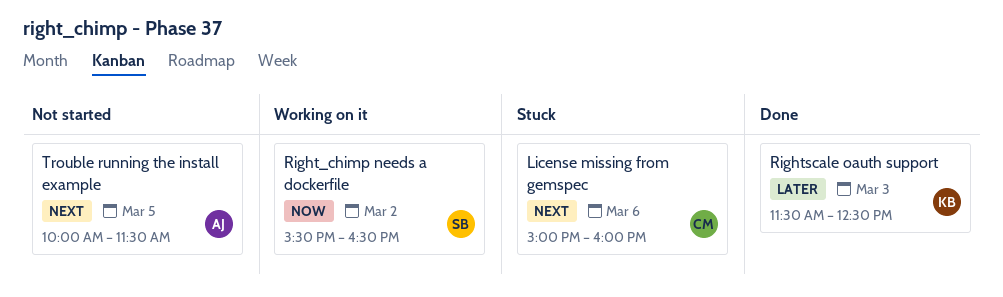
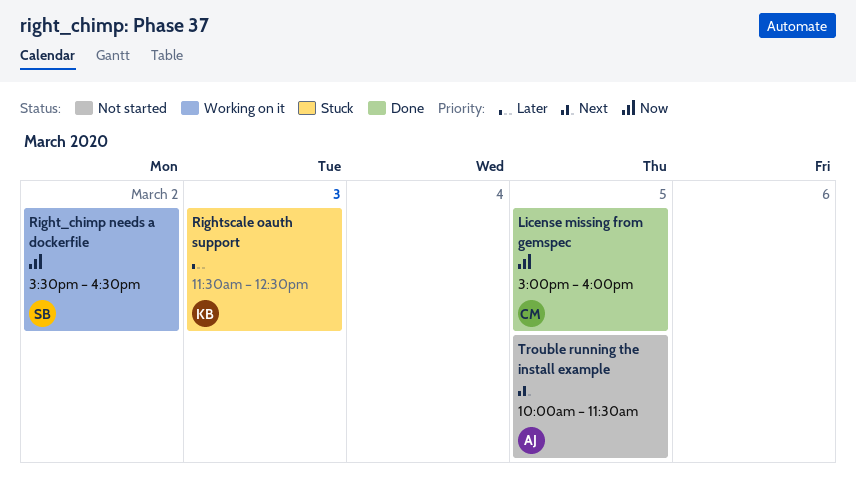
License missing from gemspec, status: Stuck -> Done
License missing from gemspec, priority: Next -> Now
License missing from gemspec, day: Mar 6 -> Mar 5
Rightscale oauth support, status: Done -> Stuck

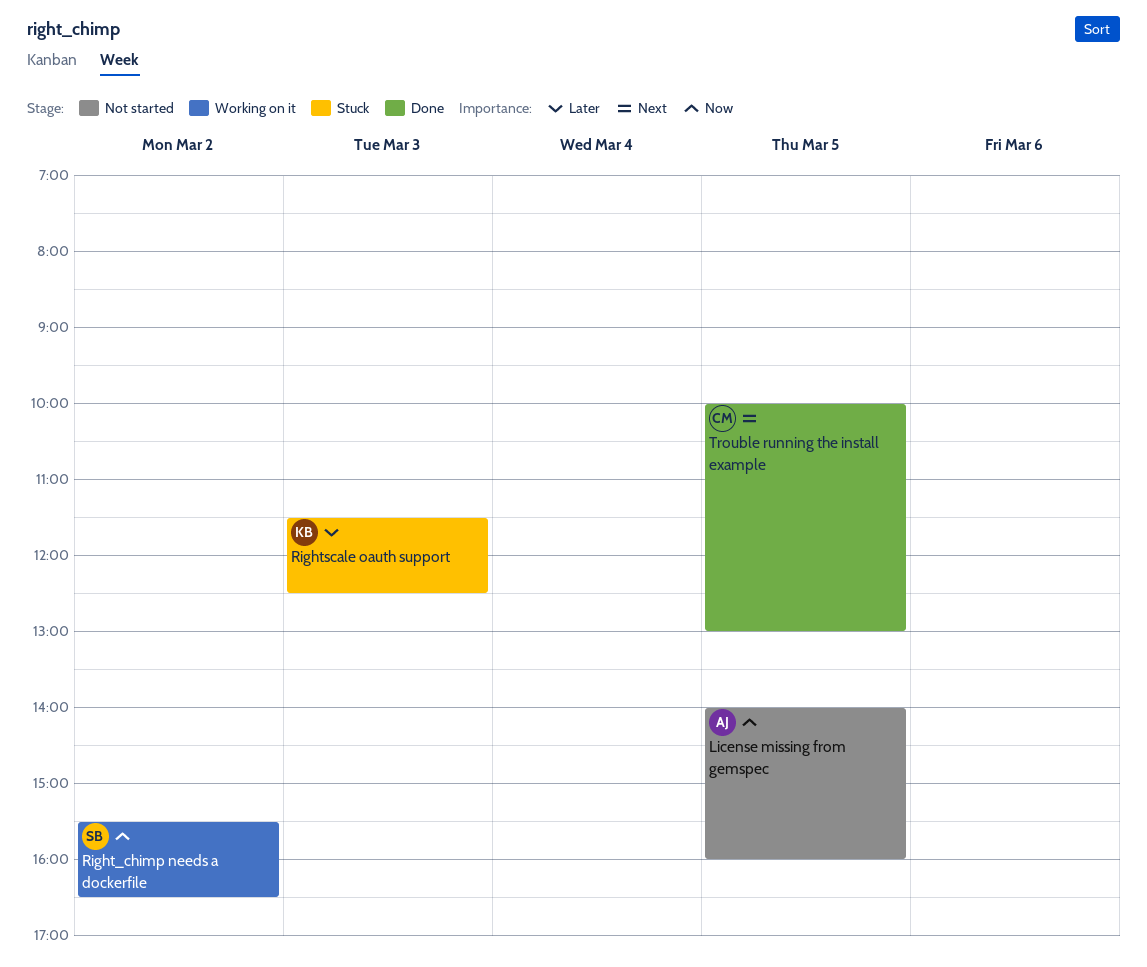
License missing from gemspec, status: Done -> Not started
License missing from gemspec, owner: CM -> AJ
License missing from gemspec, begins: 15:00 -> 14:00
Trouble running the install example, status: Not started -> Done
Trouble running the install example, owner: AJ -> CM
Trouble running the install example, ends: 11:30 -> 13:00

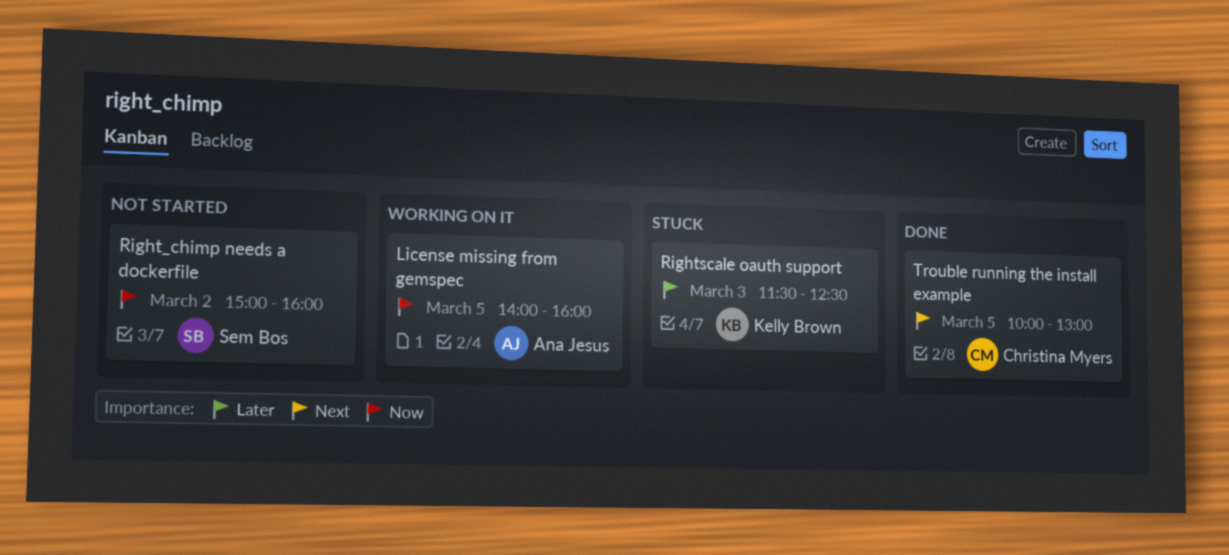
License missing from gemspec, status: Not started -> Working on it
Right_chimp needs a dockerfile, status: Working on it -> Not started
Right_chimp needs a dockerfile, begins: 15:30 -> 15:00
Right_chimp needs a dockerfile, ends: 16:30 -> 16:00

